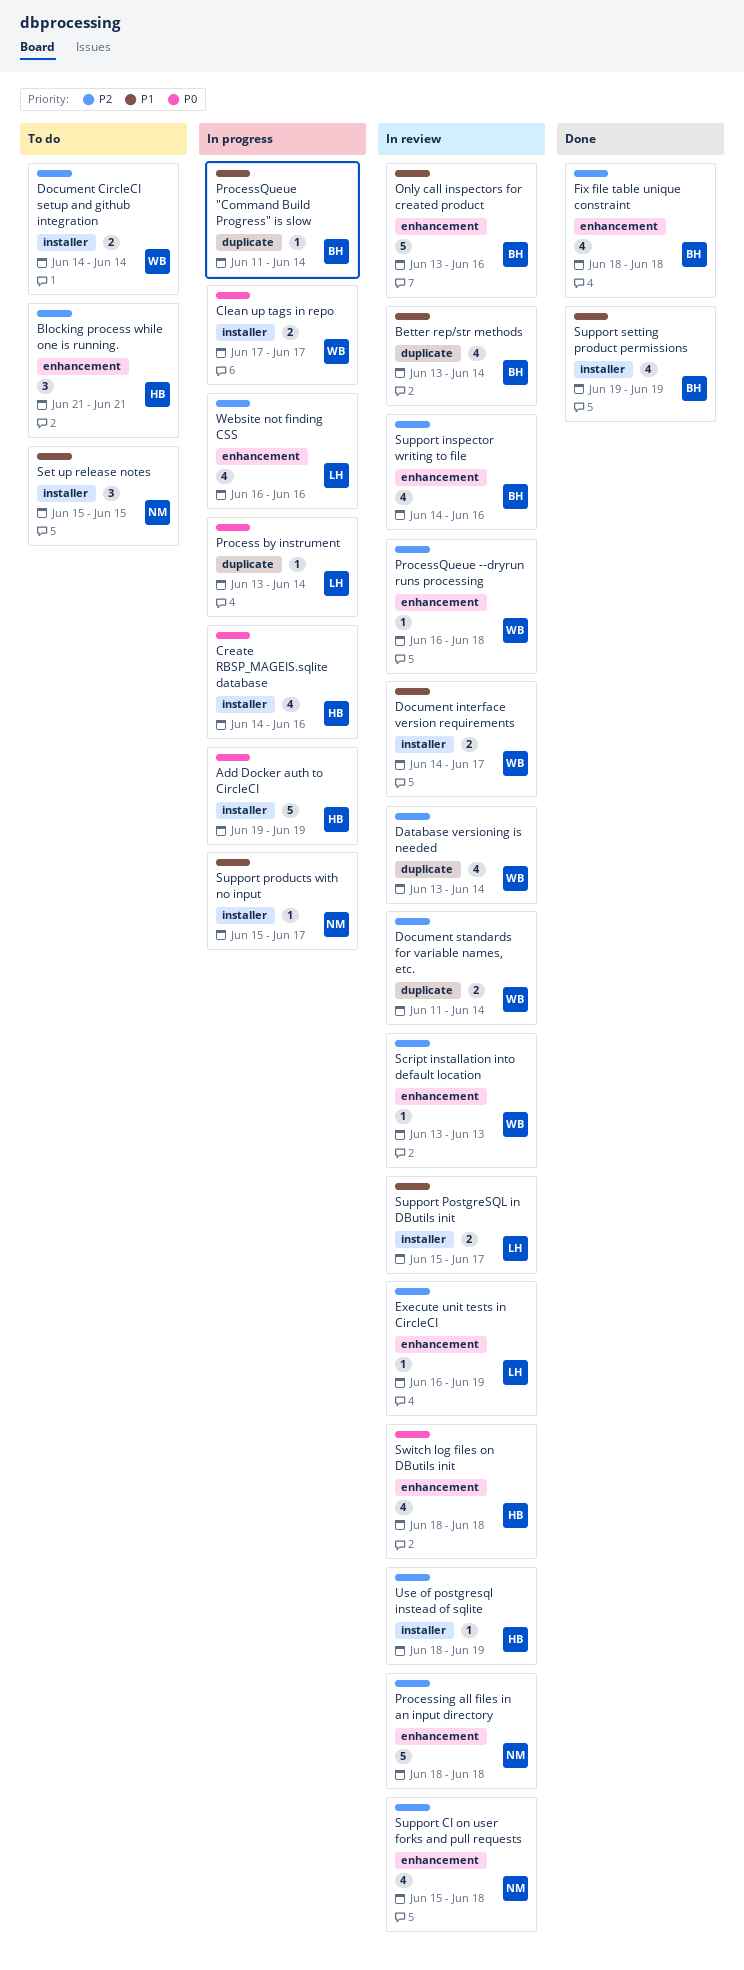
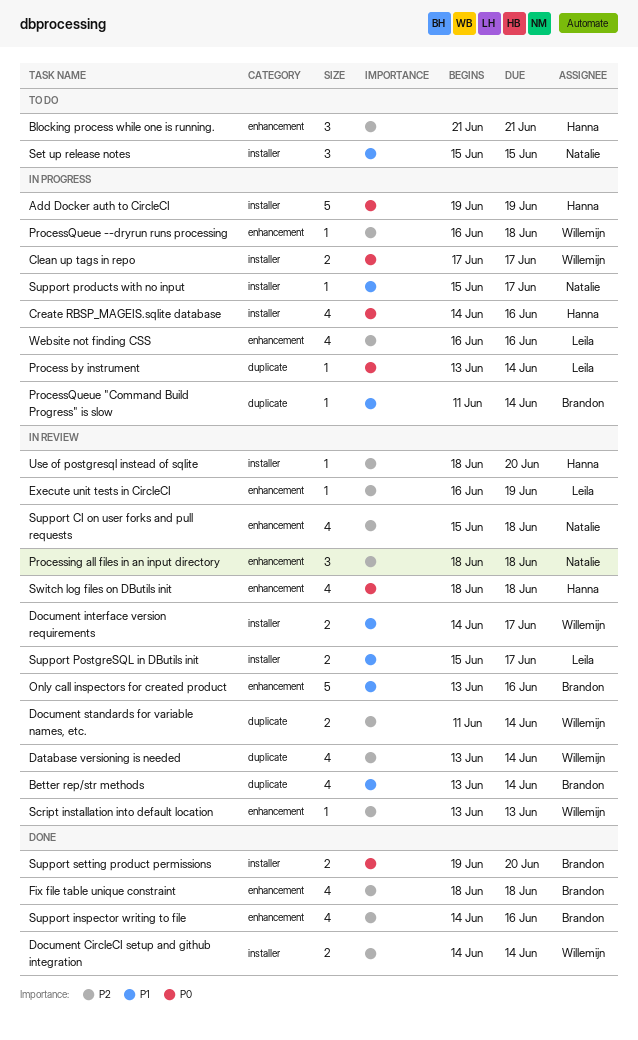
Document CircleCI setup and github integration, status: To do -> Done
Processing all files in an input directory, estimate: 5 -> 3
ProcessQueue --dryrun runs processing, status: In review -> In progress
Support inspector writing to file, status: In review -> Done
Support setting product permissions, priority: P1 -> P0
Support setting product permissions, estimate: 4 -> 2
Support setting product permissions, due: Jun 19 -> Jun 20
Use of postgresql instead of sqlite, due: Jun 19 -> Jun 20

